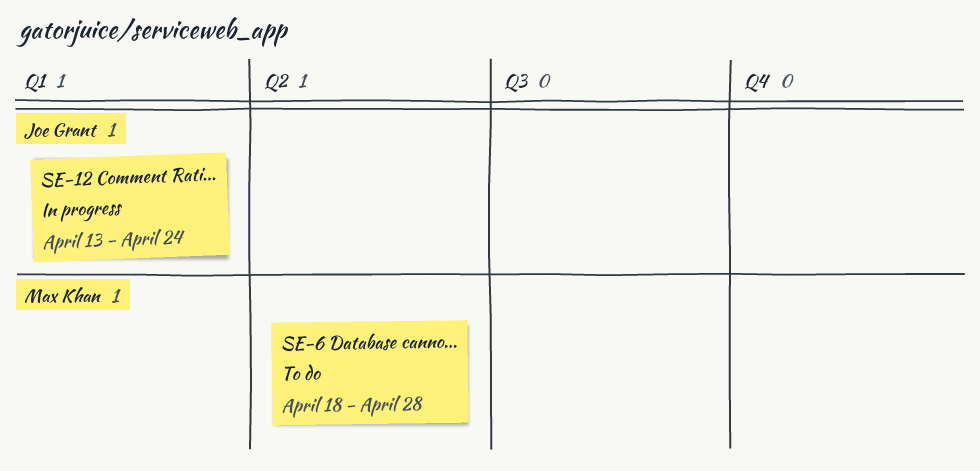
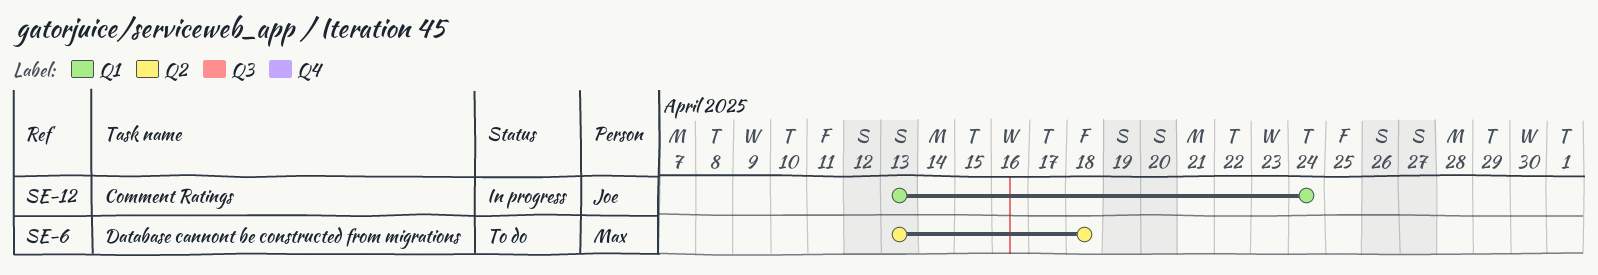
SE-6, start: Apr 18 -> Apr 13
SE-6, due: Apr 28 -> Apr 18

